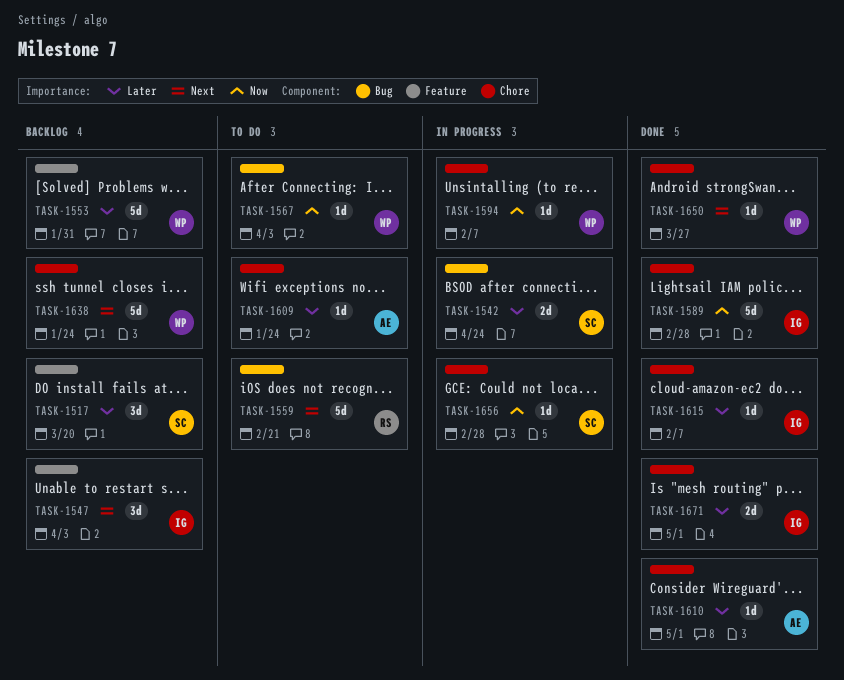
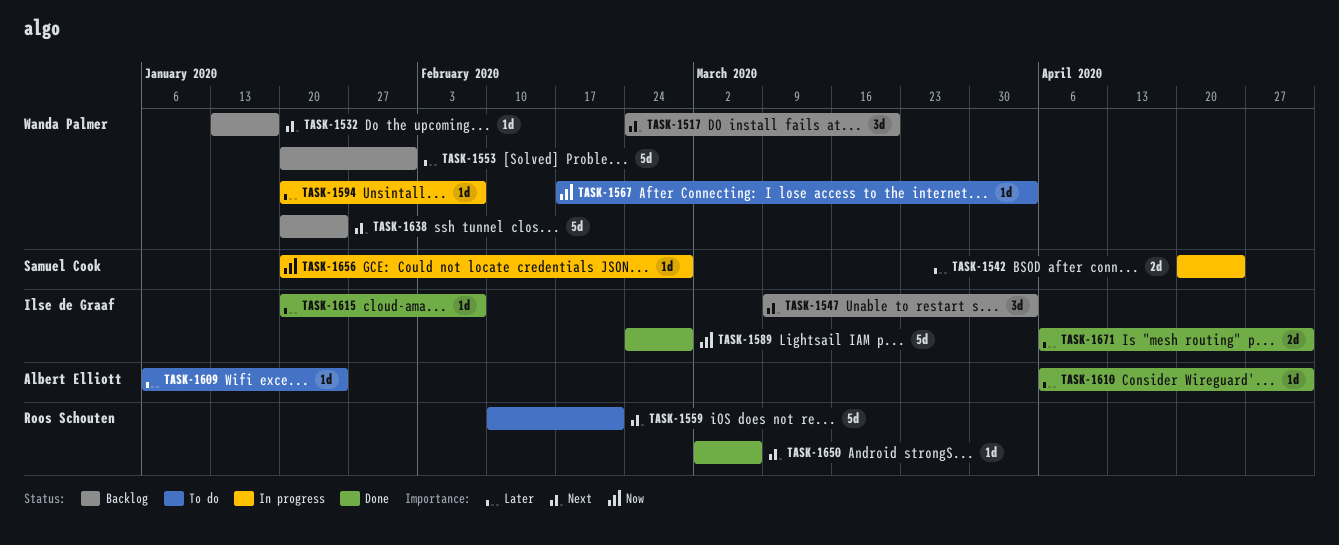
TASK-1517, owner: Samuel Cook -> Wanda Palmer
TASK-1517, priority: Later -> Next
TASK-1532: none -> present
TASK-1594, priority: Now -> Later
TASK-1650, owner: Wanda Palmer -> Roos Schouten
TASK-1650, due: Mar 27 -> Mar 6

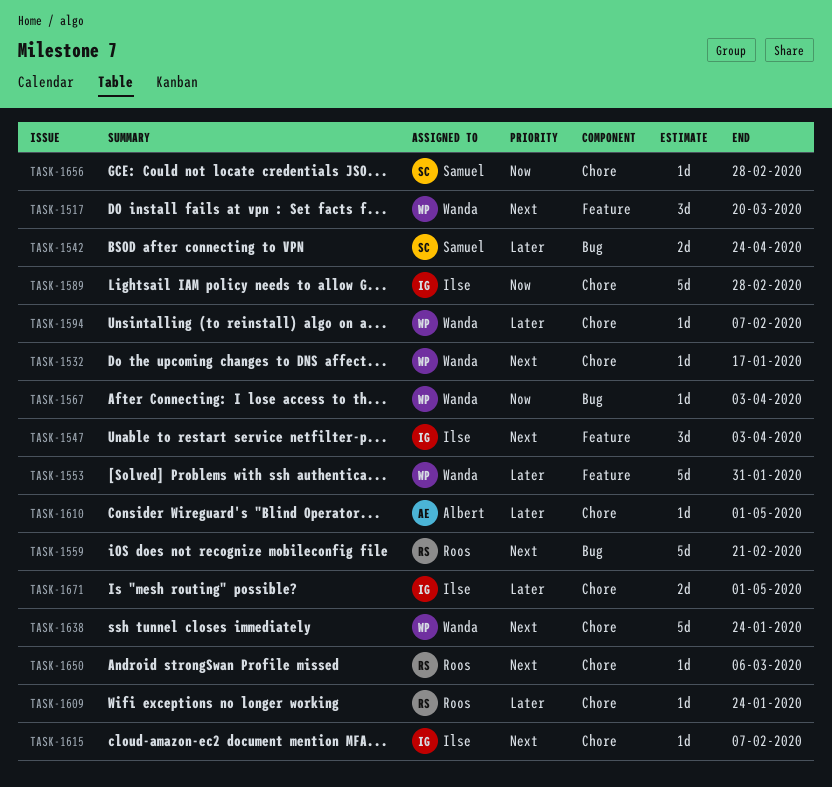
TASK-1609, owner: Albert Elliott -> Roos Schouten
TASK-1615, priority: Later -> Next

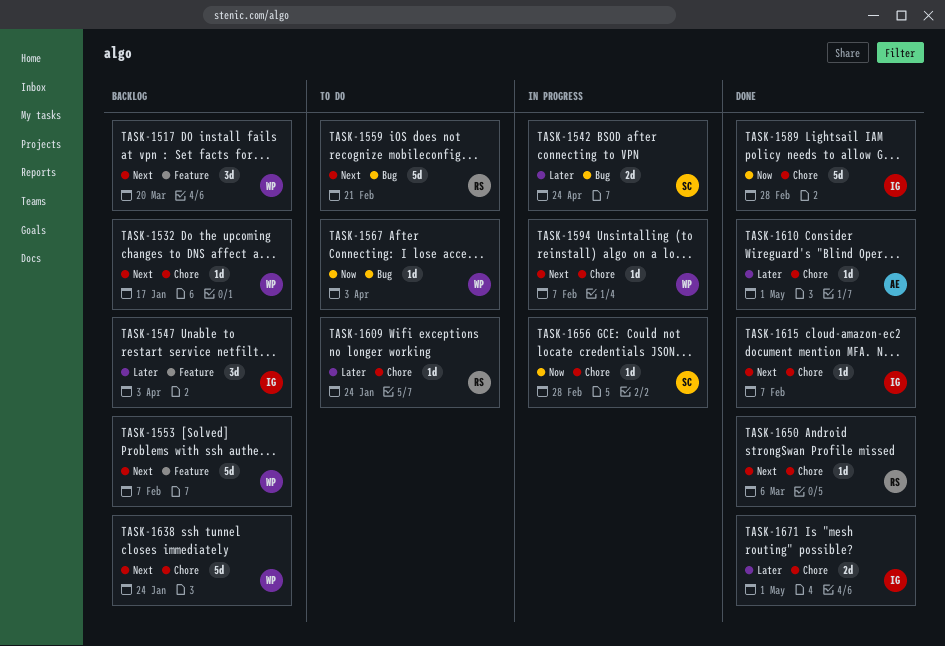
TASK-1547, priority: Next -> Later
TASK-1553, priority: Later -> Next
TASK-1553, due: Jan 31 -> Feb 7
TASK-1594, priority: Later -> Next

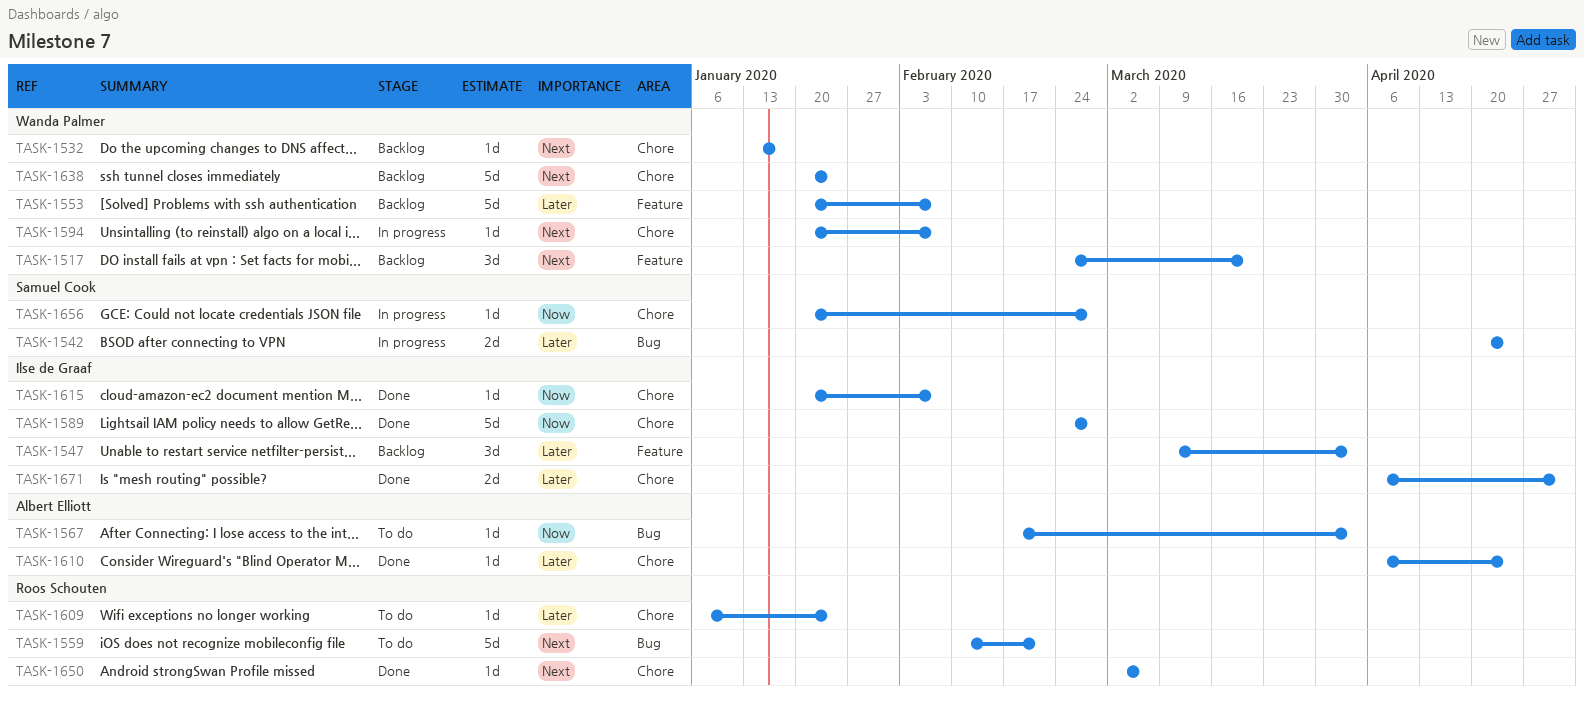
TASK-1553, priority: Next -> Later
TASK-1567, owner: Wanda Palmer -> Albert Elliott
TASK-1610, due: May 1 -> Apr 24
TASK-1615, priority: Next -> Now

